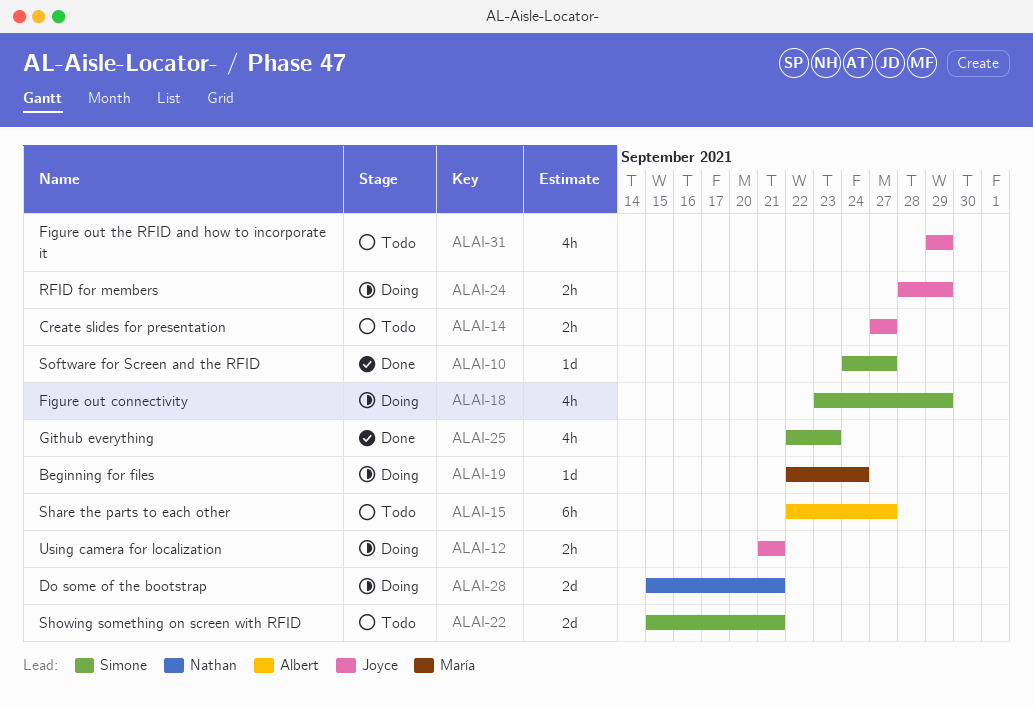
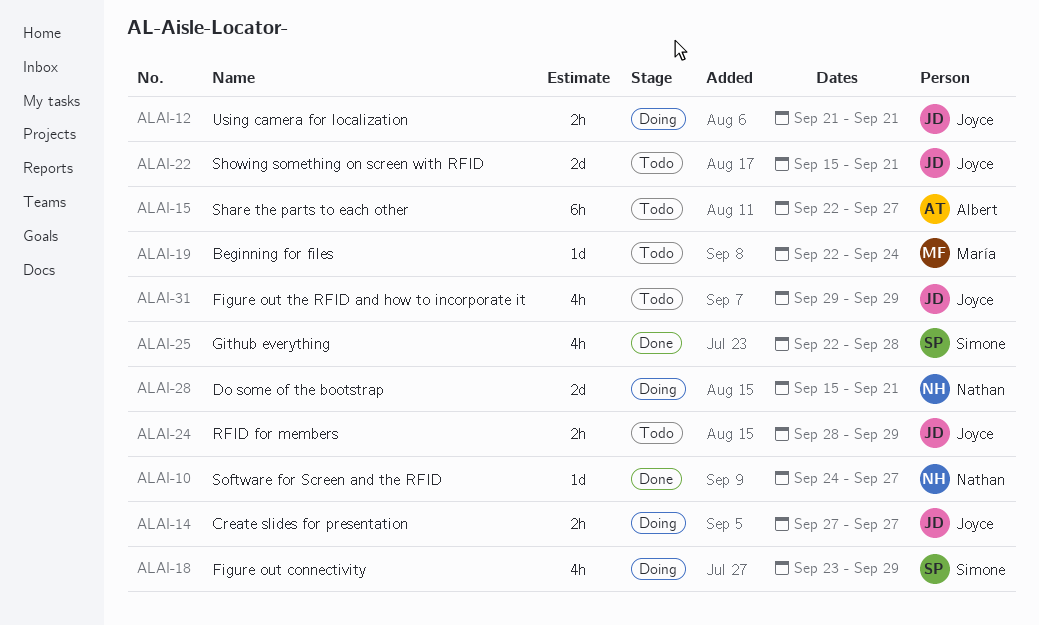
ALAI-10, owner: Simone -> Nathan
ALAI-14, status: Todo -> Doing
ALAI-19, status: Doing -> Todo
ALAI-22, owner: Simone -> Joyce
ALAI-24, status: Doing -> Todo
ALAI-25, due: Sep 23 -> Sep 28

